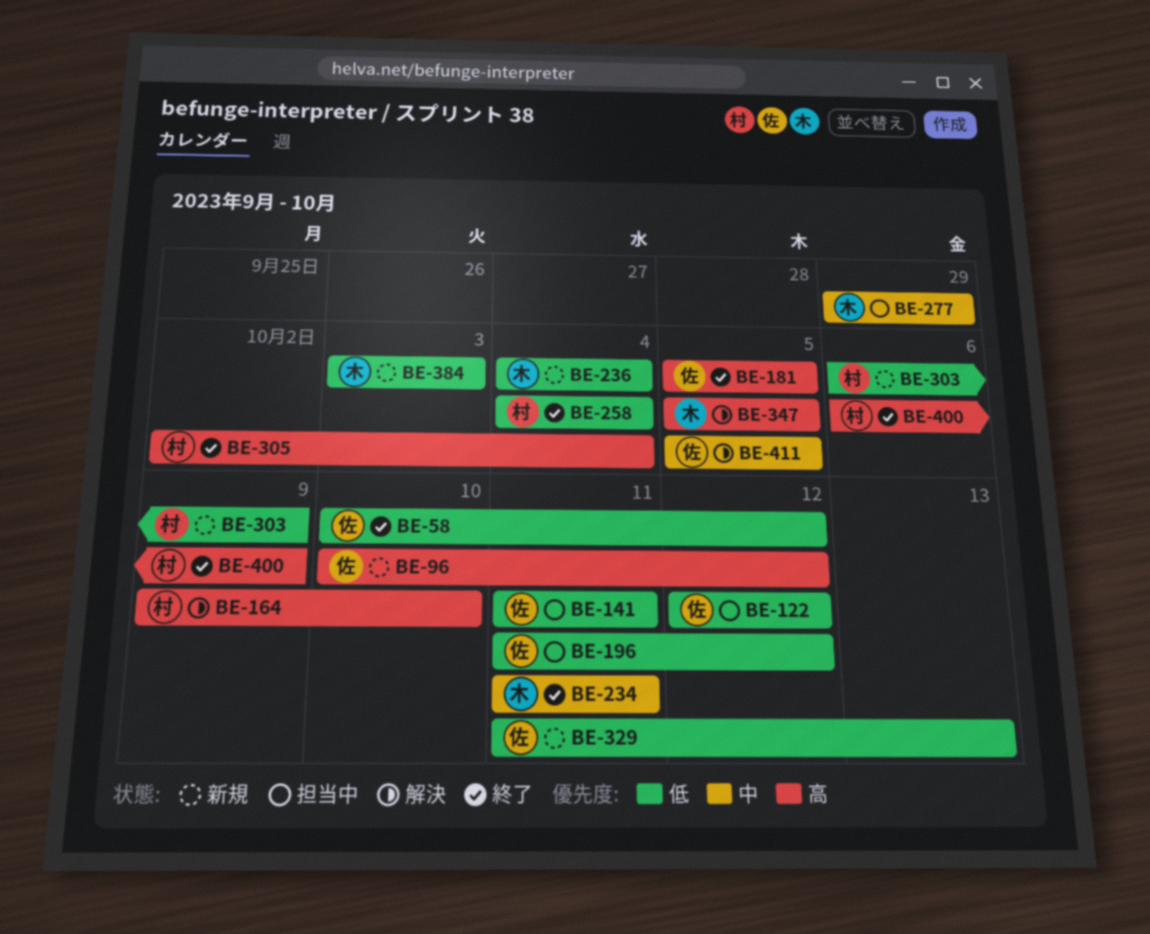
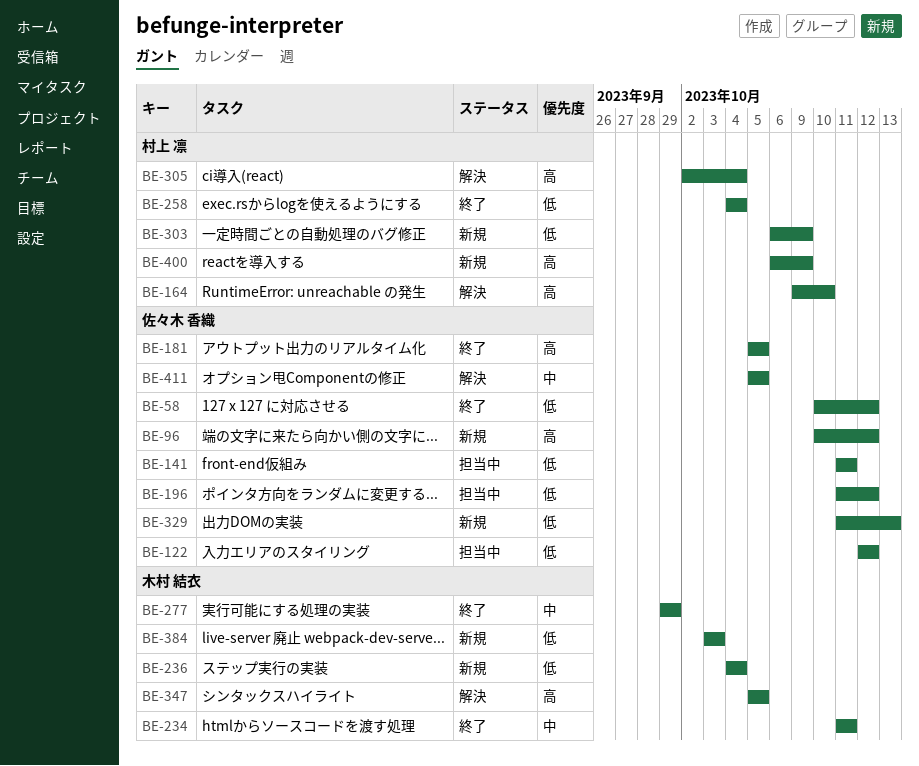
BE-277, status: 担当中 -> 終了
BE-305, status: 終了 -> 解決
BE-400, status: 終了 -> 新規

